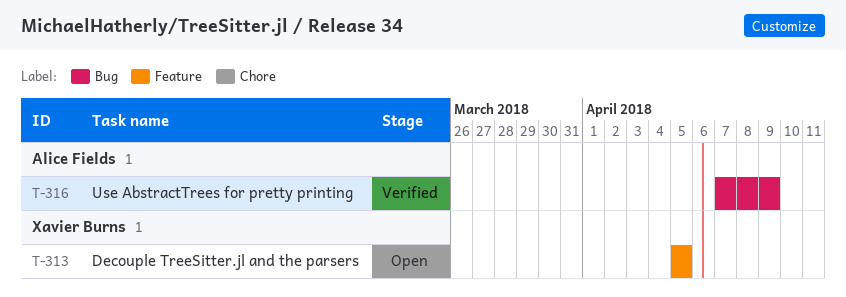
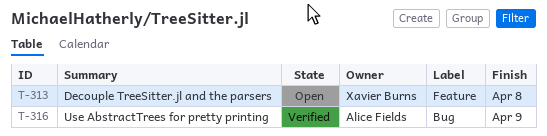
T-313, due: Apr 5 -> Apr 8

